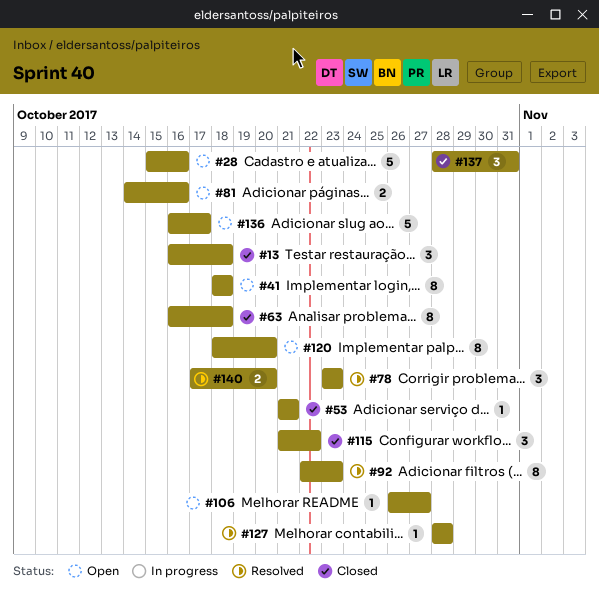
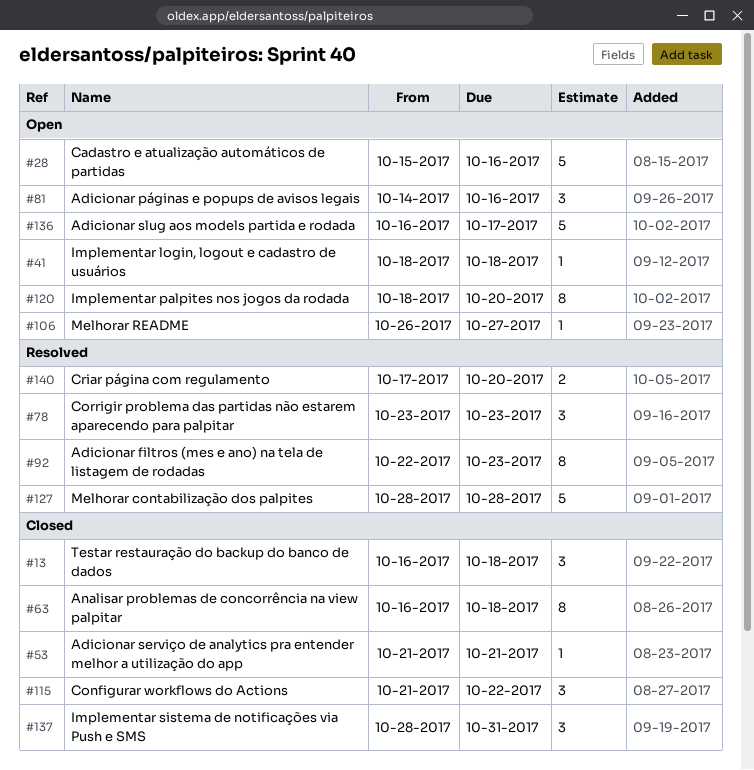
#41, estimate: 8 -> 1
#81, estimate: 2 -> 3
#127, estimate: 1 -> 5

